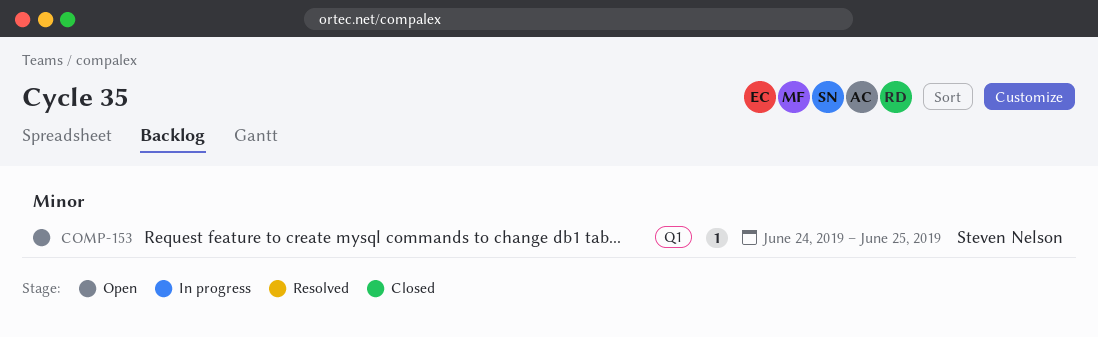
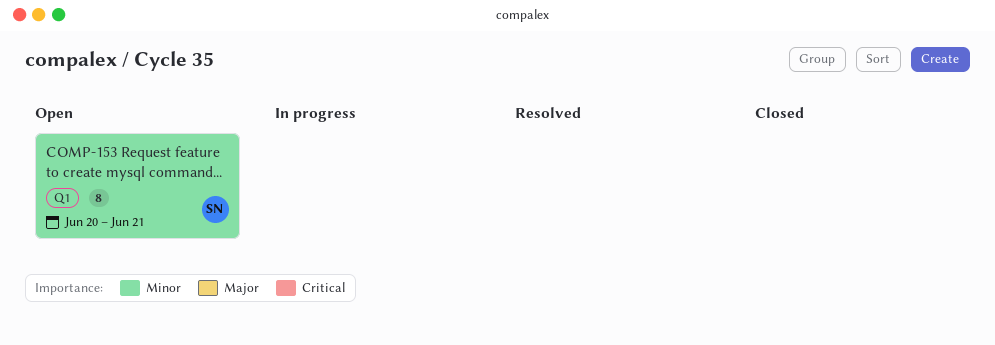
COMP-153, estimate: 1 -> 8
COMP-153, start: Jun 24 -> Jun 20
COMP-153, due: Jun 25 -> Jun 21

